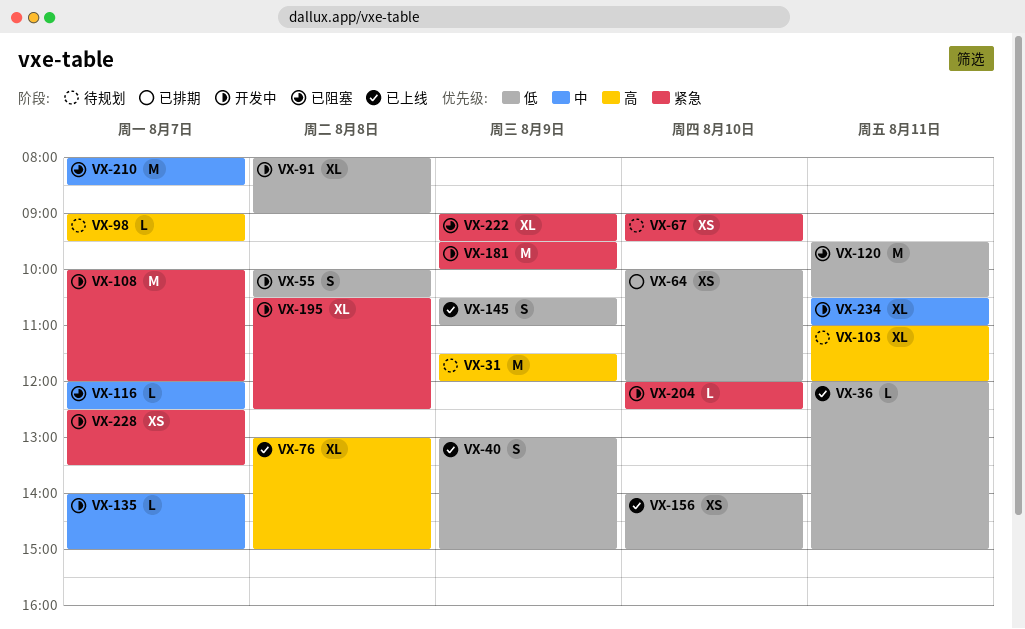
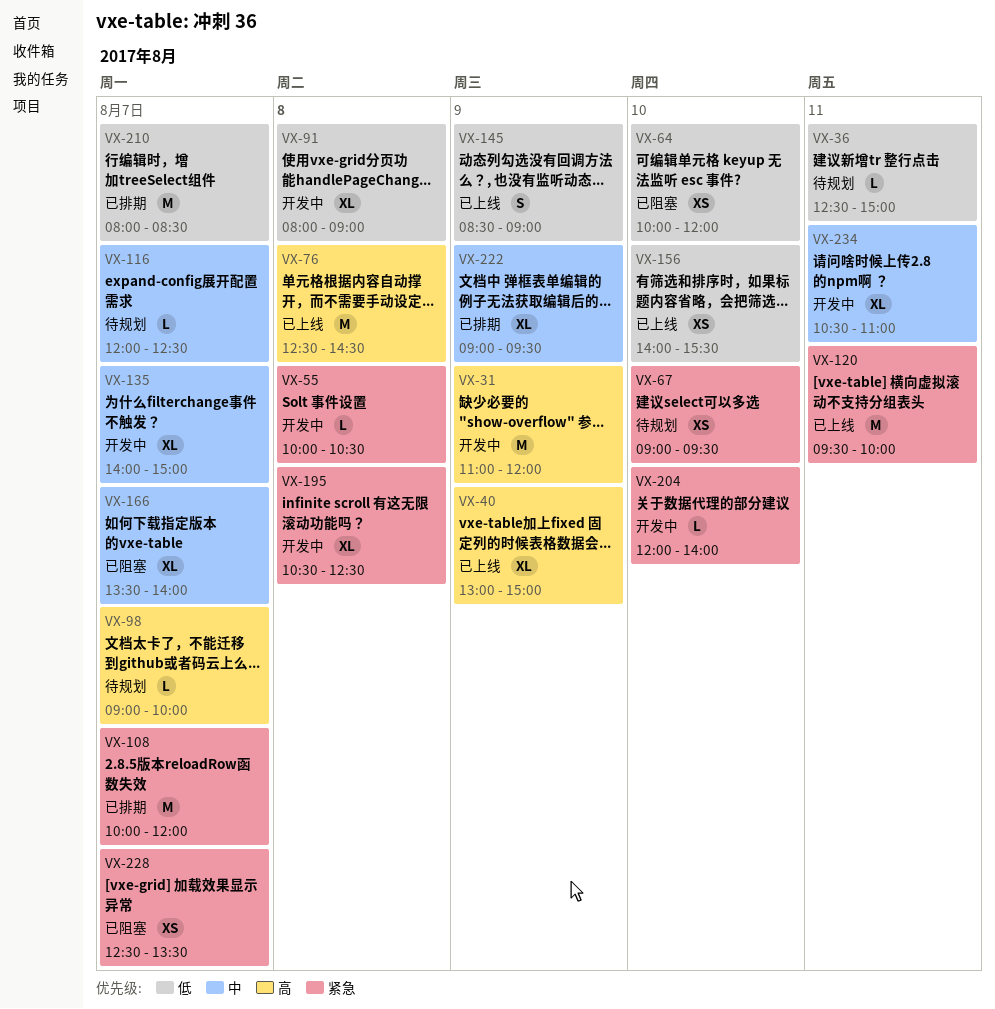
VX-31, status: 待规划 -> 开发中
VX-31, begins: 11:30 -> 11:00
VX-36, status: 已上线 -> 待规划
VX-36, begins: 12:00 -> 12:30
VX-40, priority: 低 -> 高
VX-40, estimate: S -> XL
VX-55, priority: 低 -> 紧急
VX-55, estimate: S -> L
VX-64, status: 已排期 -> 已阻塞
VX-76, estimate: XL -> M
VX-76, begins: 13:00 -> 12:30
VX-76, ends: 15:00 -> 14:30
VX-98, ends: 09:30 -> 10:00
VX-103: present -> none
VX-108, status: 开发中 -> 已排期
VX-116, status: 已阻塞 -> 待规划
VX-120, status: 已阻塞 -> 已上线
VX-120, priority: 低 -> 紧急
VX-120, ends: 10:30 -> 10:00
VX-135, estimate: L -> XL
VX-145, begins: 10:30 -> 08:30
VX-145, ends: 11:00 -> 09:00
VX-156, ends: 15:00 -> 15:30
VX-166: none -> present
VX-181: present -> none
VX-204, ends: 12:30 -> 14:00
VX-210, status: 已阻塞 -> 已排期
VX-210, priority: 中 -> 低
VX-222, status: 已阻塞 -> 已排期
VX-222, priority: 紧急 -> 中
VX-228, status: 开发中 -> 已阻塞

